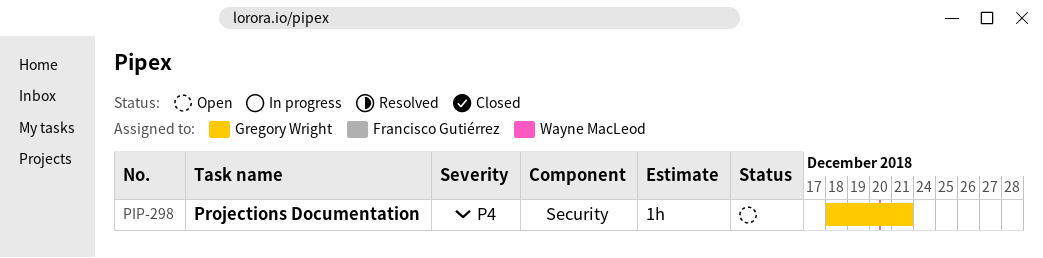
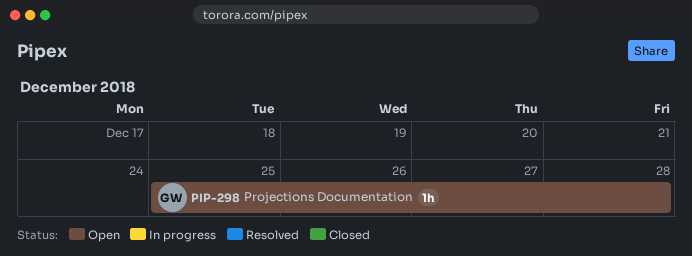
PIP-298, start: Dec 18 -> Dec 25
PIP-298, due: Dec 21 -> Dec 28

